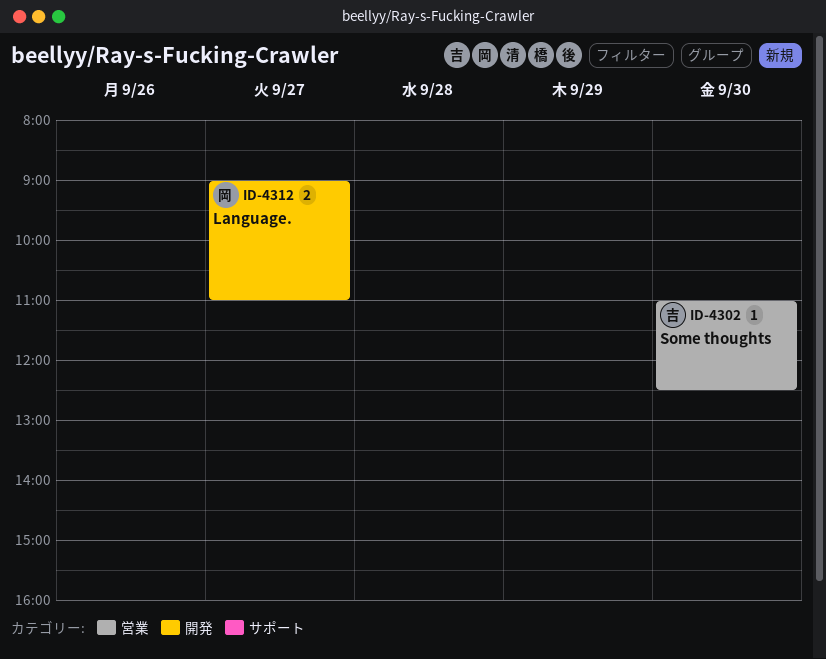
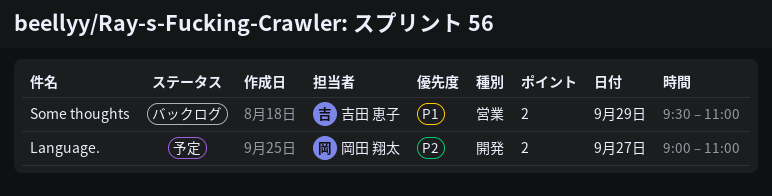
Some thoughts, estimate: 1 -> 2
Some thoughts, day: Sep 30 -> Sep 29
Some thoughts, begins: 11:00 -> 09:30
Some thoughts, ends: 12:30 -> 11:00

